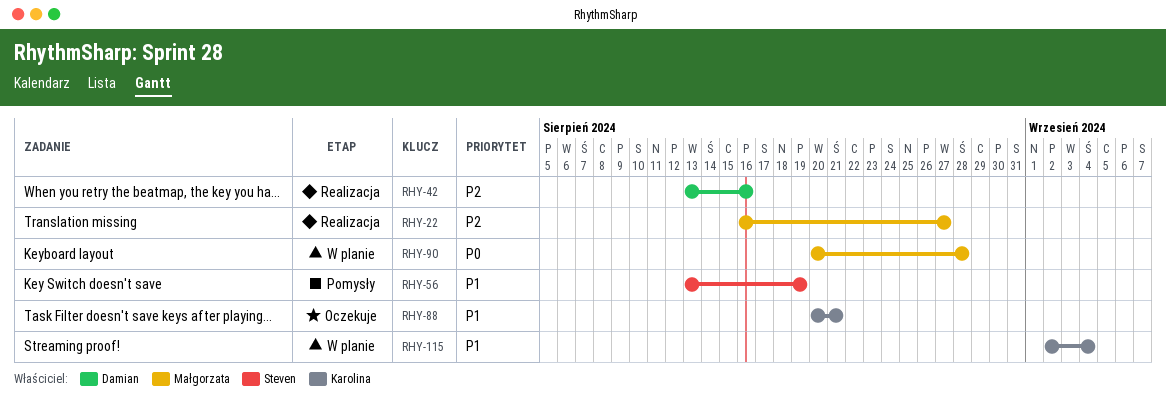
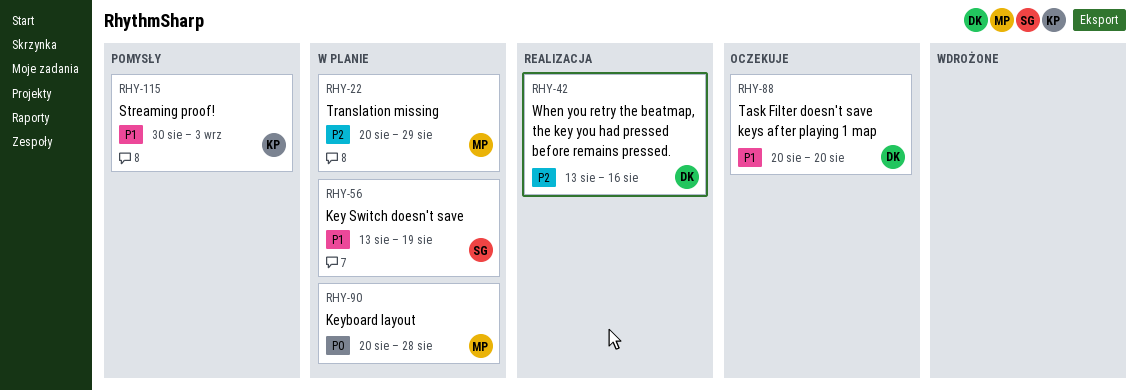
RHY-22, status: Realizacja -> W planie
RHY-22, start: Aug 16 -> Aug 20
RHY-22, due: Aug 27 -> Aug 29
RHY-56, status: Pomysły -> W planie
RHY-88, owner: Karolina -> Damian
RHY-88, due: Aug 21 -> Aug 20
RHY-115, status: W planie -> Pomysły
RHY-115, start: Sep 2 -> Aug 30
RHY-115, due: Sep 4 -> Sep 3

